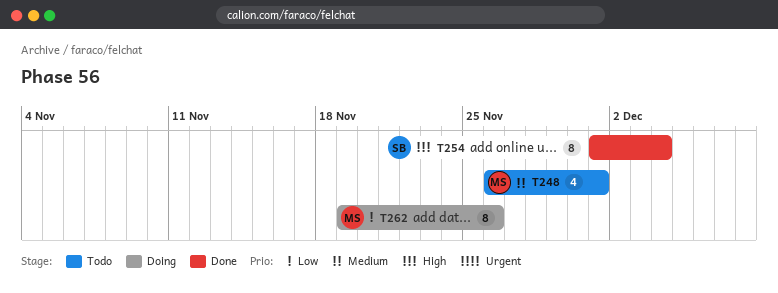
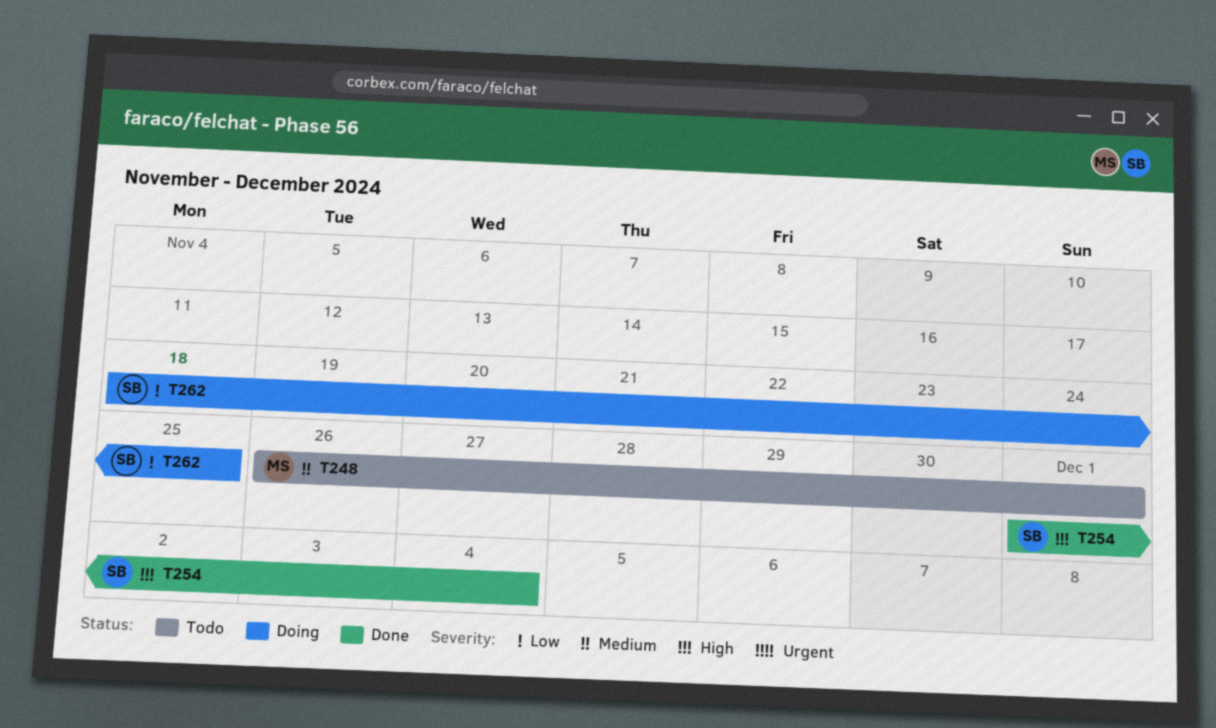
T262, owner: MS -> SB
T262, start: Nov 19 -> Nov 18
T262, due: Nov 26 -> Nov 25

